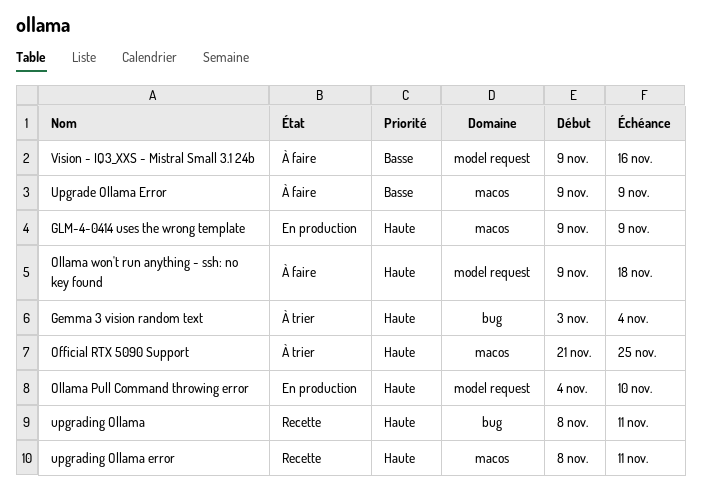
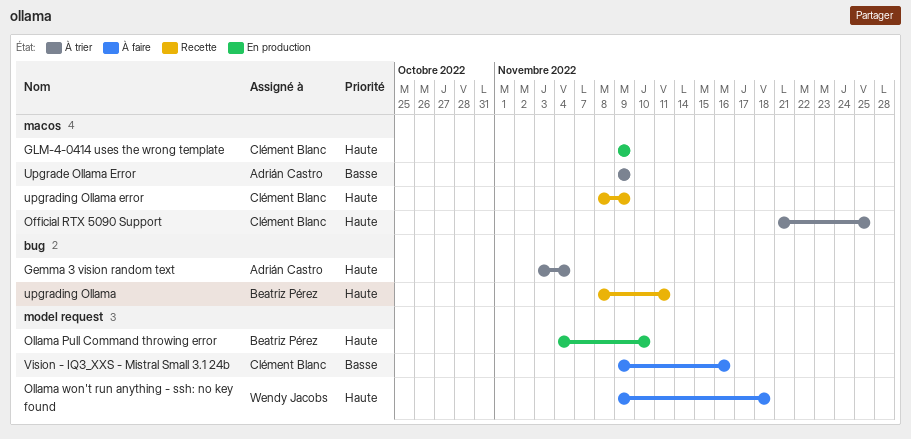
Upgrade Ollama Error, status: À faire -> À trier
upgrading Ollama error, due: Nov 11 -> Nov 9

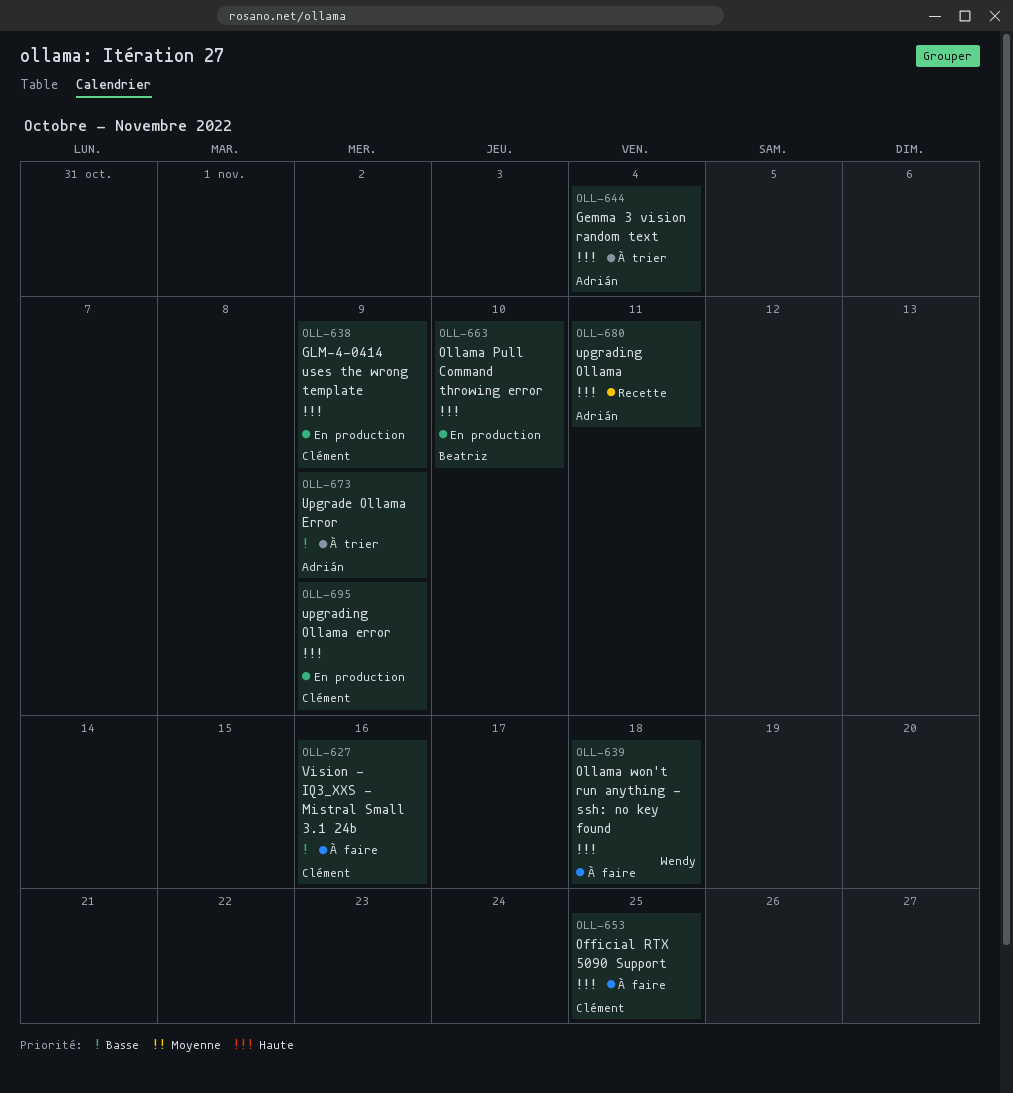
Official RTX 5090 Support, status: À trier -> À faire
upgrading Ollama, owner: Beatriz Pérez -> Adrián Castro
upgrading Ollama error, status: Recette -> En production

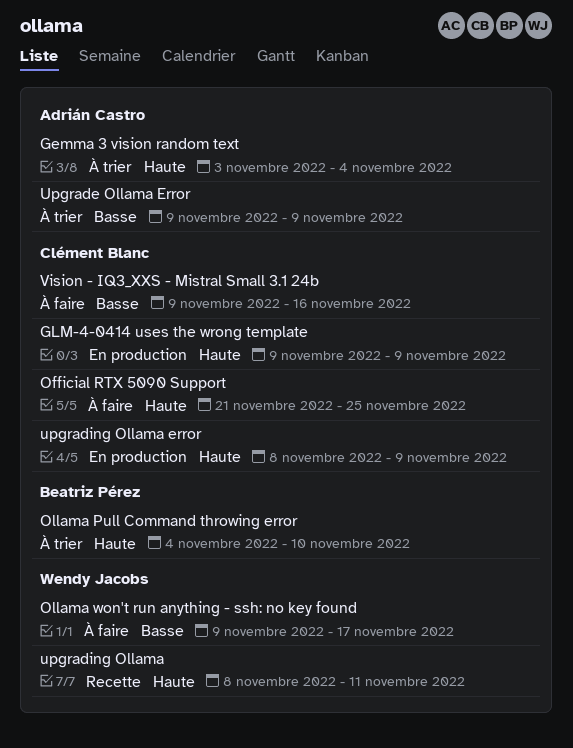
Ollama Pull Command throwing error, status: En production -> À trier
Ollama won't run anything - ssh: no key found, priority: Haute -> Basse
Ollama won't run anything - ssh: no key found, due: Nov 18 -> Nov 17
upgrading Ollama, owner: Adrián Castro -> Wendy Jacobs

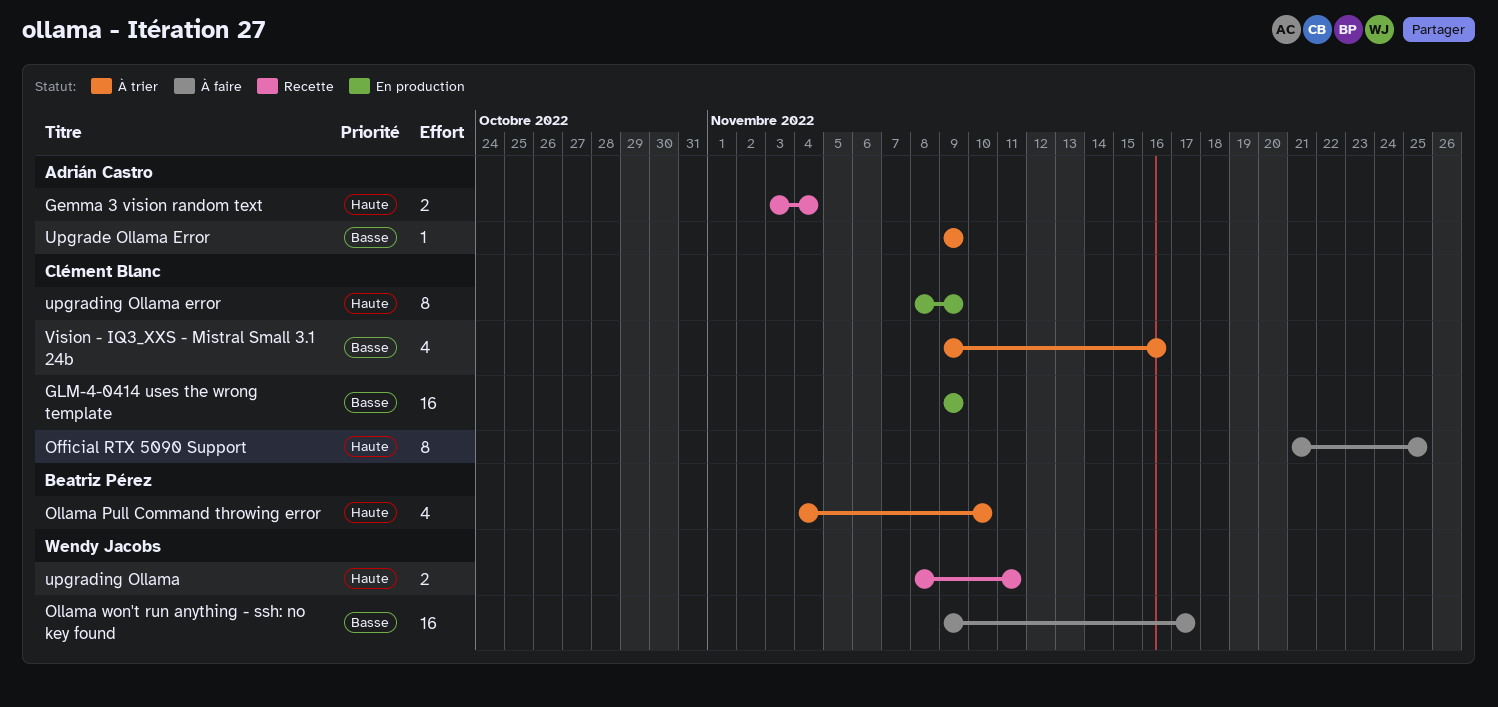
Gemma 3 vision random text, status: À trier -> Recette
GLM-4-0414 uses the wrong template, priority: Haute -> Basse
Vision - IQ3_XXS - Mistral Small 3.1 24b, status: À faire -> À trier

